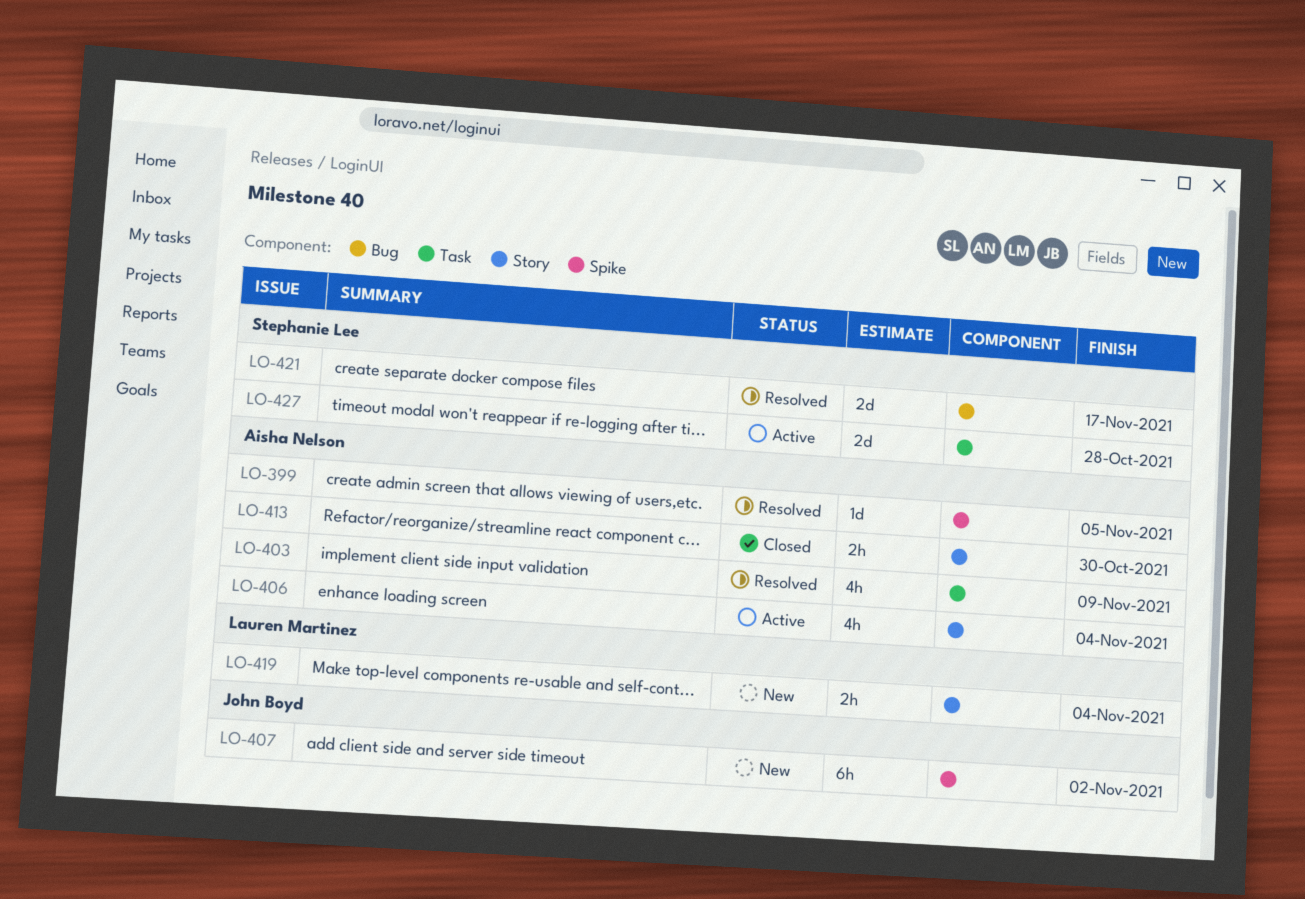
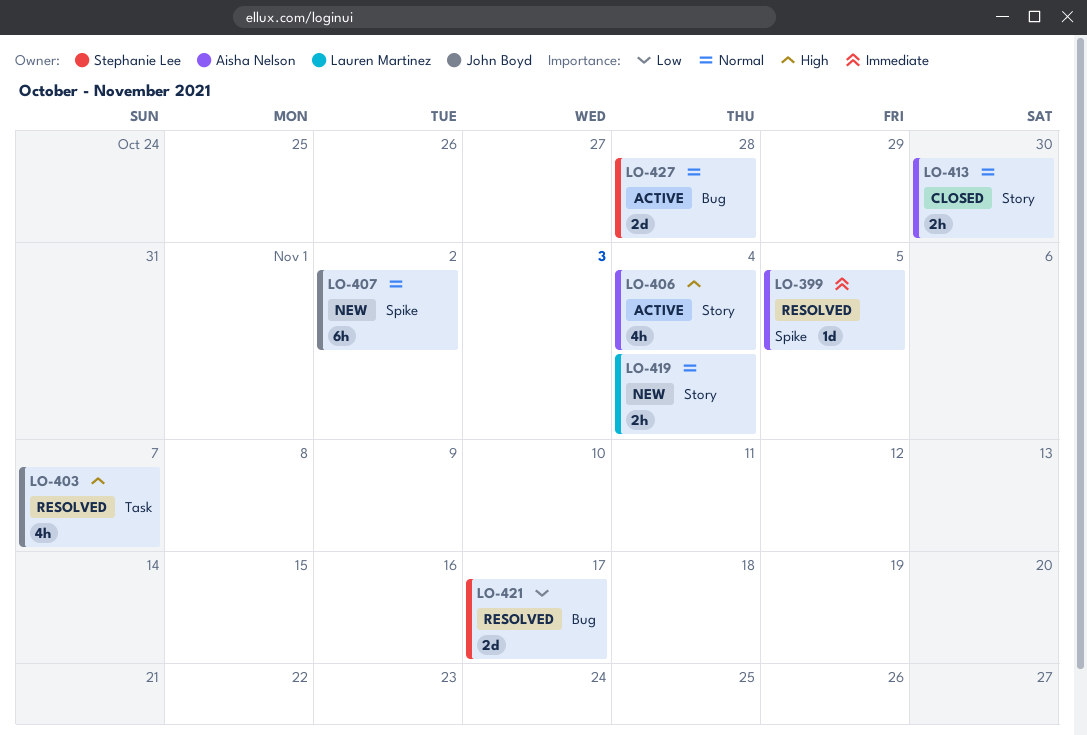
LO-403, owner: Aisha Nelson -> John Boyd
LO-403, due: Nov 9 -> Nov 7
LO-427, label: Task -> Bug

